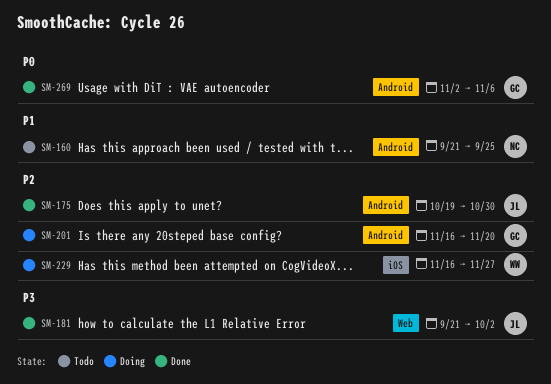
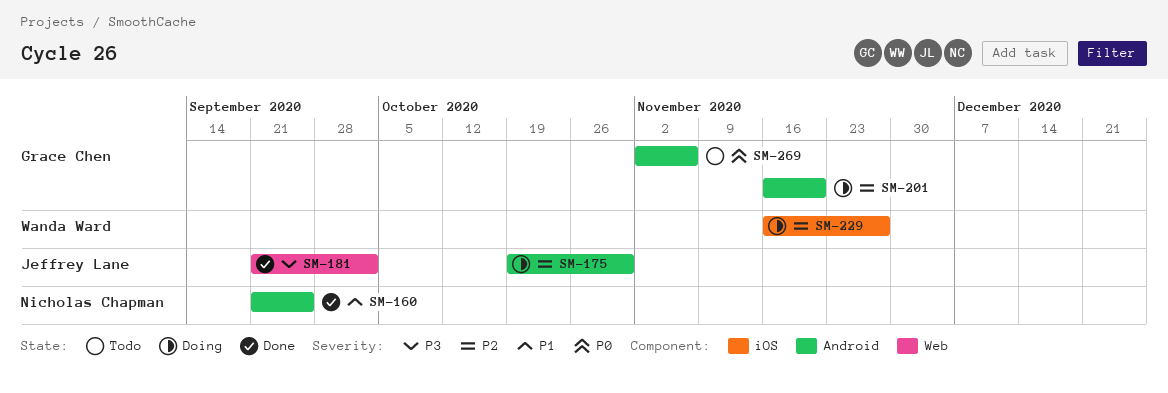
SM-160, status: Todo -> Done
SM-175, status: Done -> Doing
SM-269, status: Done -> Todo

